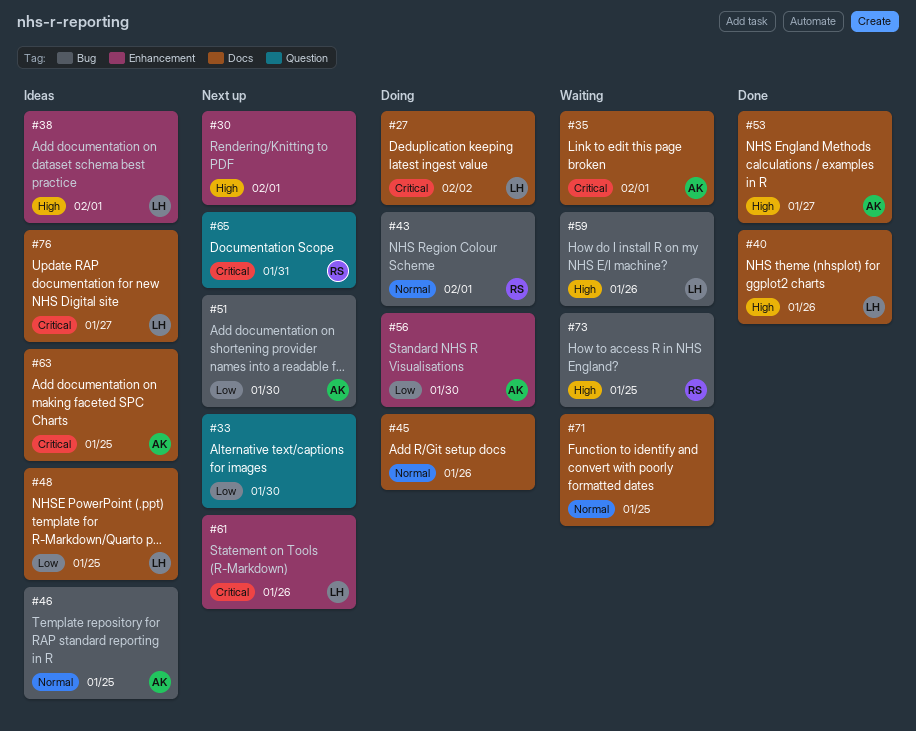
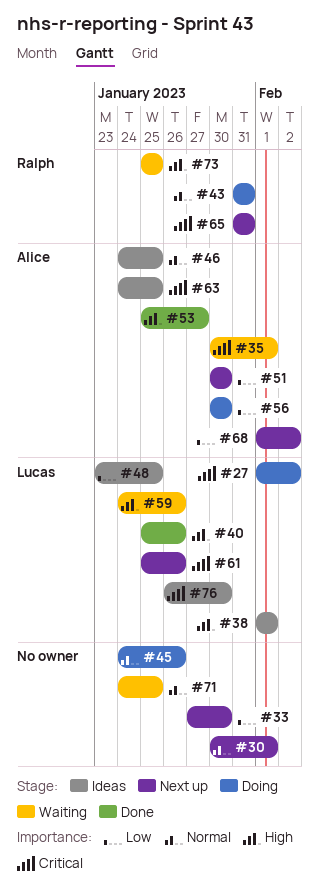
#30, priority: High -> Normal
#43, due: Feb 1 -> Jan 31
#68: none -> present
#76, due: Jan 27 -> Jan 30

